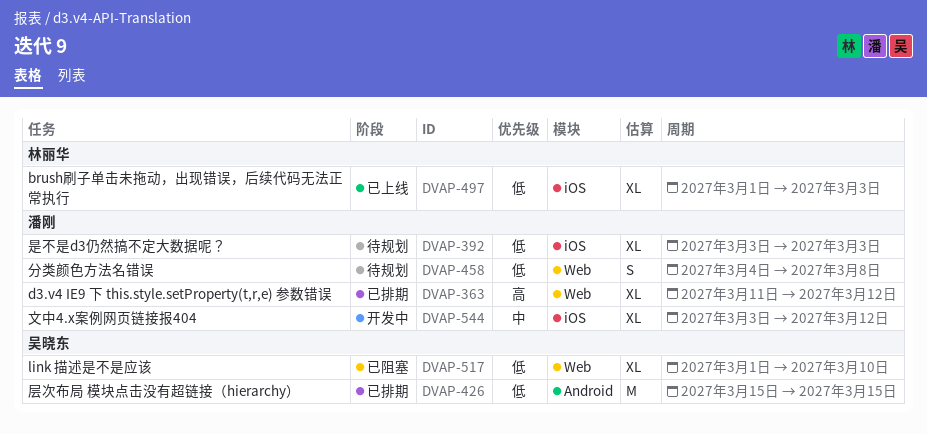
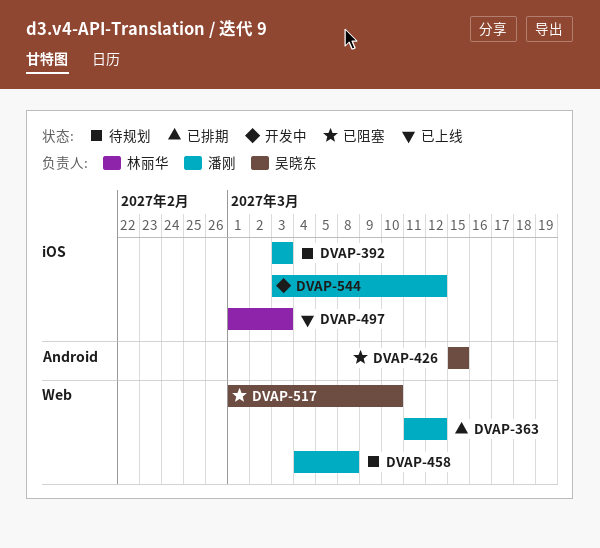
DVAP-426, status: 已排期 -> 已阻塞

